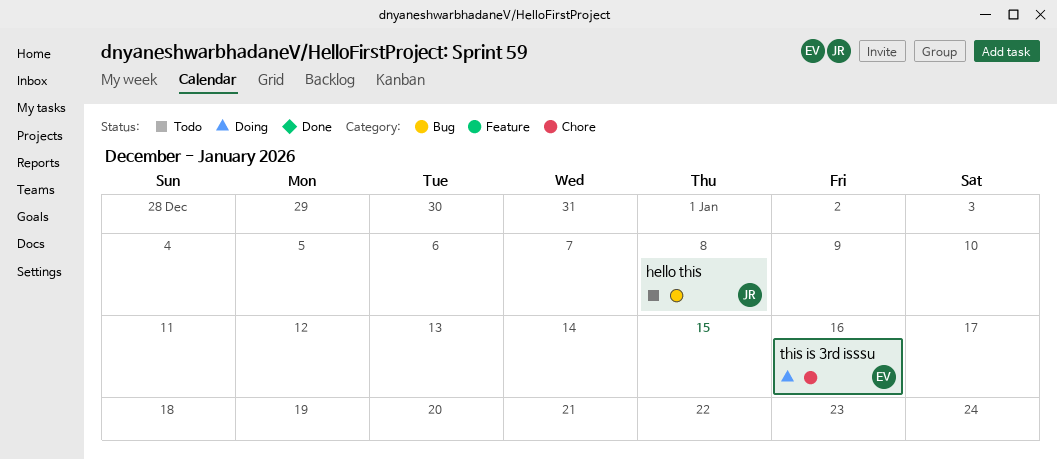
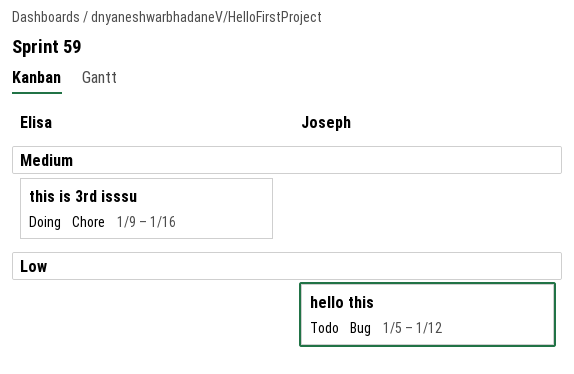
hello this, due: Jan 8 -> Jan 12

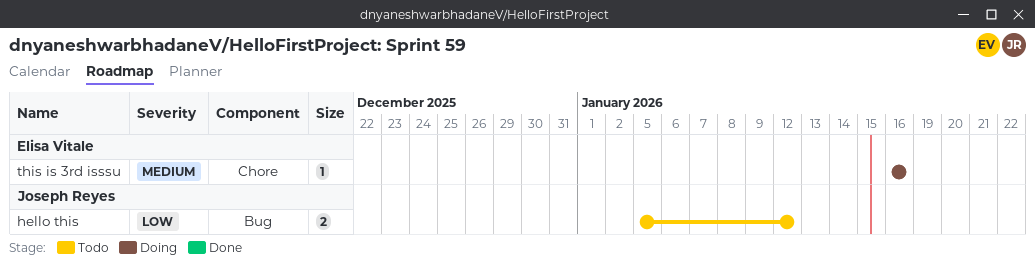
this is 3rd isssu, start: Jan 9 -> Jan 16

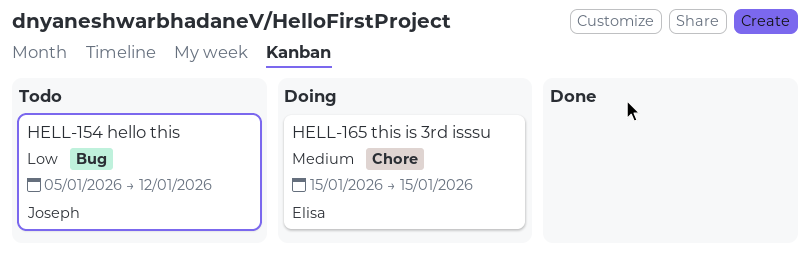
this is 3rd isssu, start: Jan 16 -> Jan 15
this is 3rd isssu, due: Jan 16 -> Jan 15

